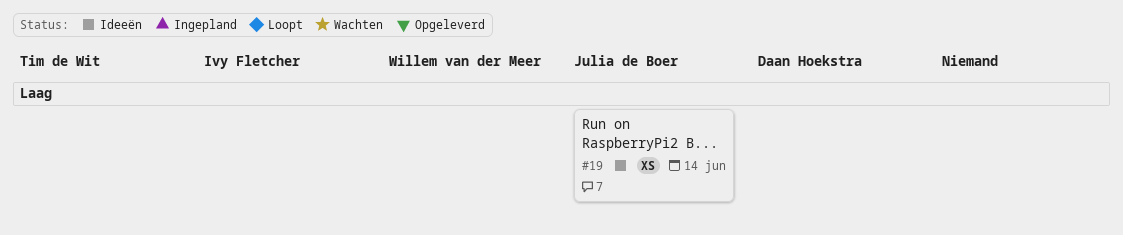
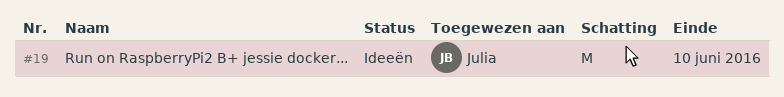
#19, estimate: XS -> M
#19, due: Jun 14 -> Jun 10

